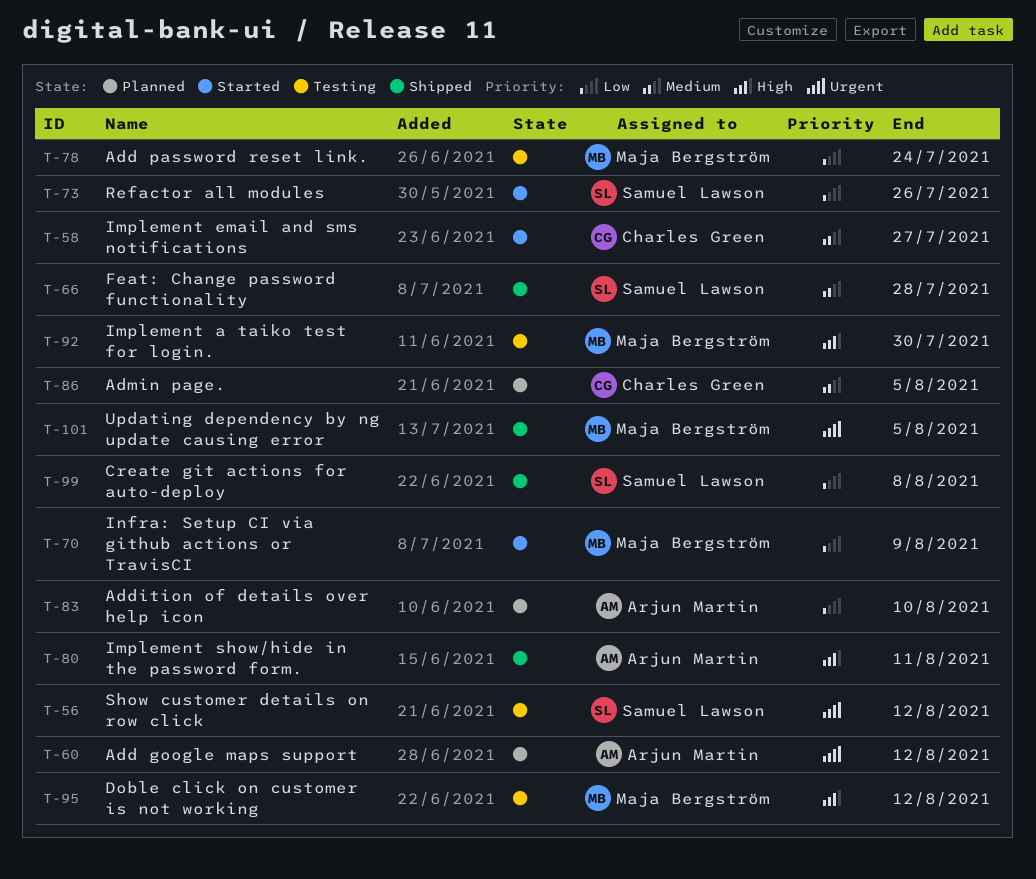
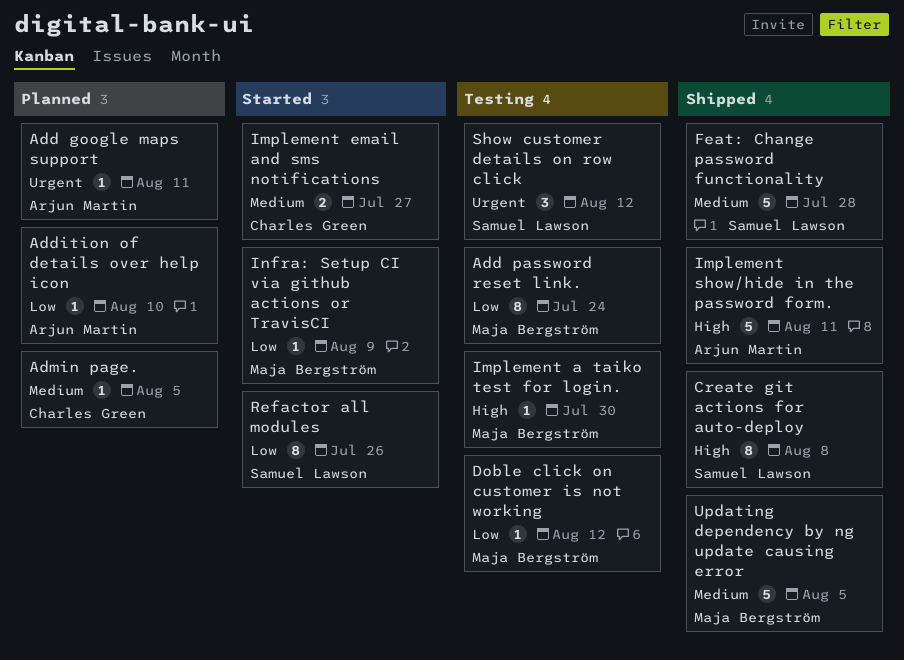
Add google maps support, due: Aug 12 -> Aug 11
Create git actions for auto-deploy, priority: Low -> High
Doble click on customer is not working, priority: High -> Low
Updating dependency by ng update causing error, priority: Urgent -> Medium

